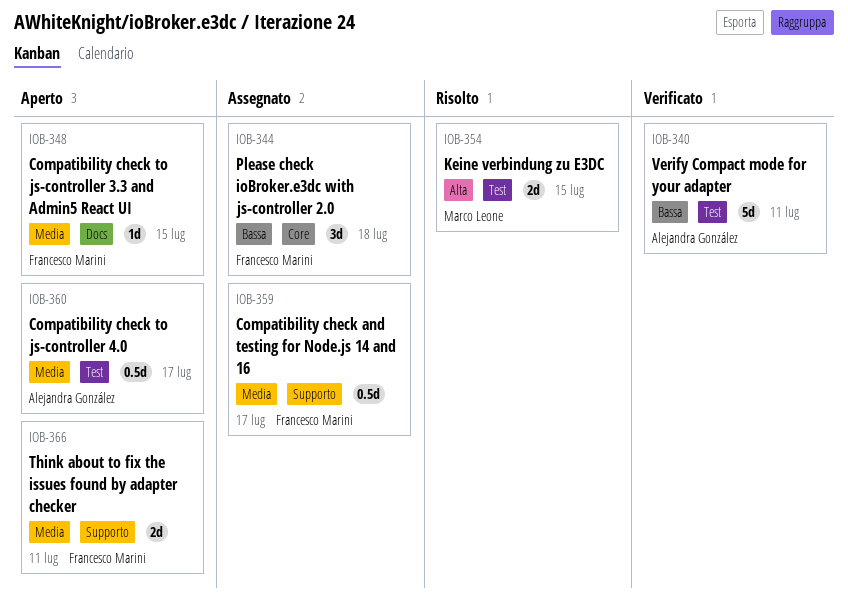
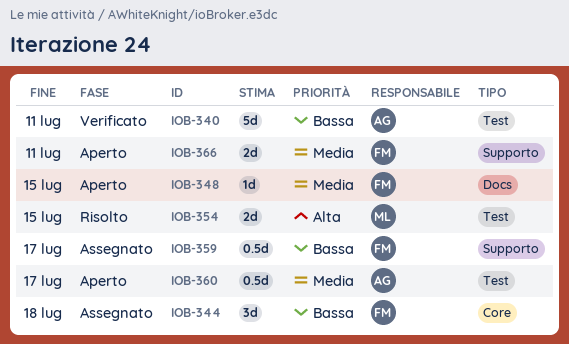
IOB-359, priority: Media -> Bassa

